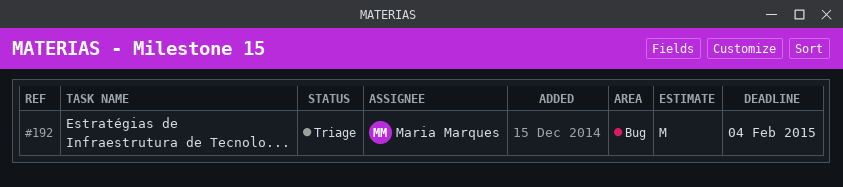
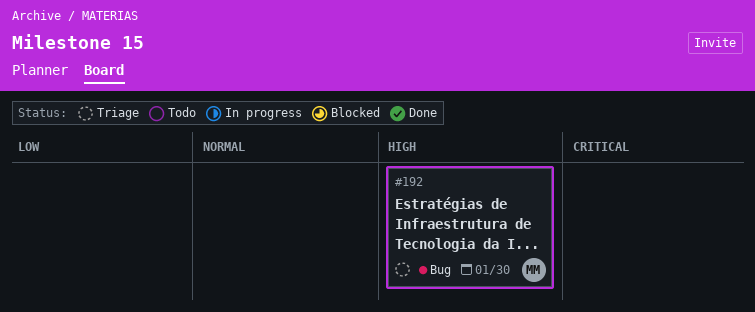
#192, due: Feb 4 -> Jan 30

